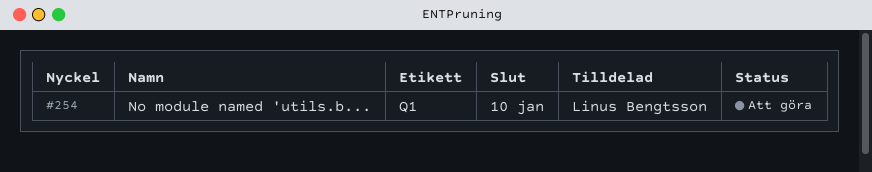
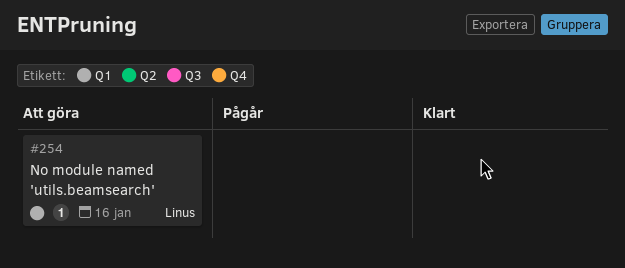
#254, due: Jan 10 -> Jan 16

